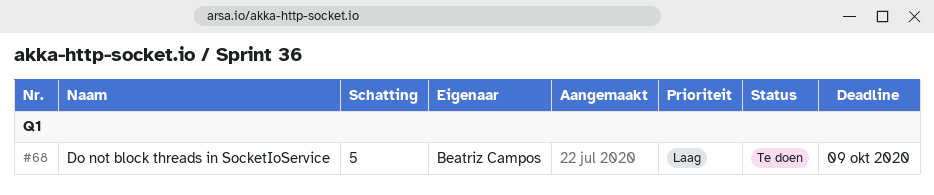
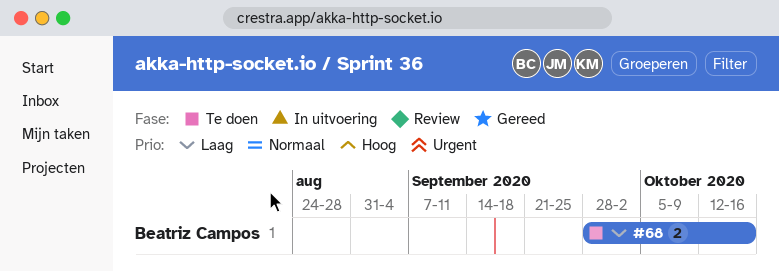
#68, estimate: 5 -> 2
#68, due: Oct 9 -> Oct 16

